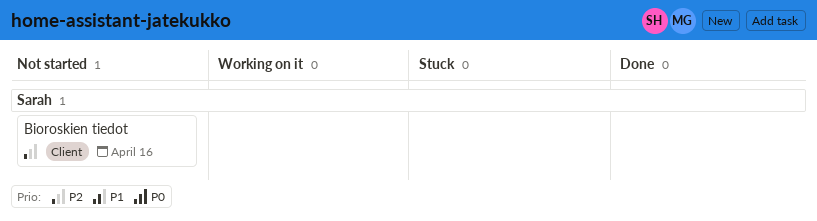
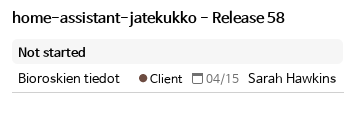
Bioroskien tiedot, due: Apr 16 -> Apr 15

